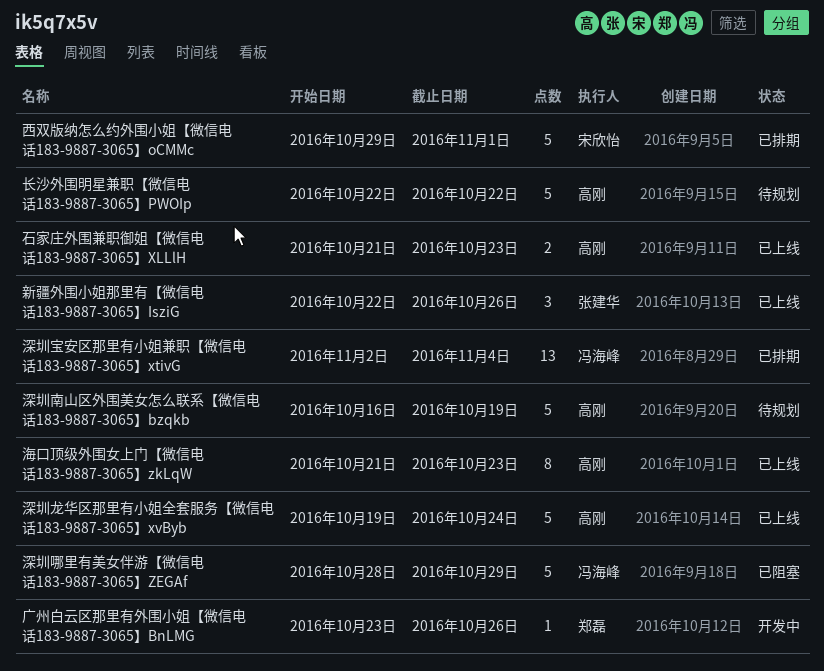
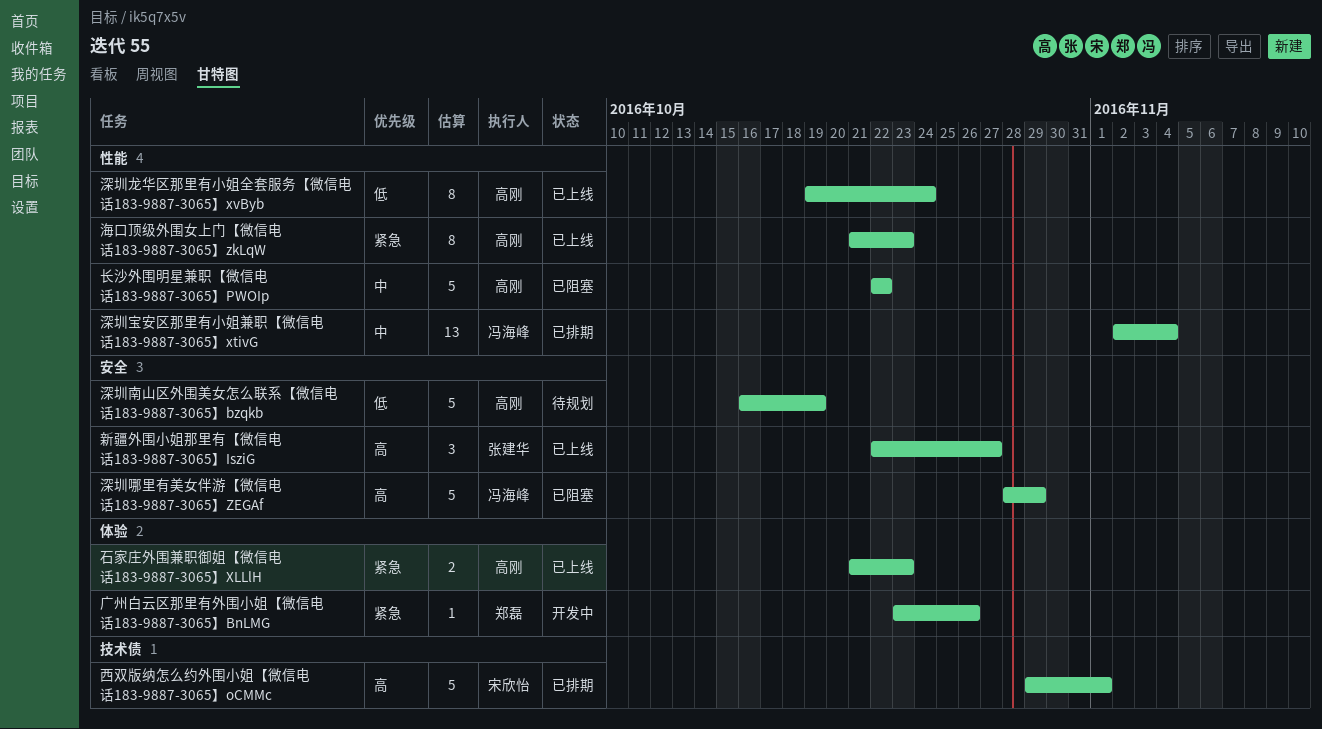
新疆外围小姐那里有【微信电话183-9887-3065】IsziG, due: Oct 26 -> Oct 27
深圳龙华区那里有小姐全套服务【微信电话183-9887-3065】xvByb, estimate: 5 -> 8
长沙外围明星兼职【微信电话183-9887-3065】PWOIp, status: 待规划 -> 已阻塞

